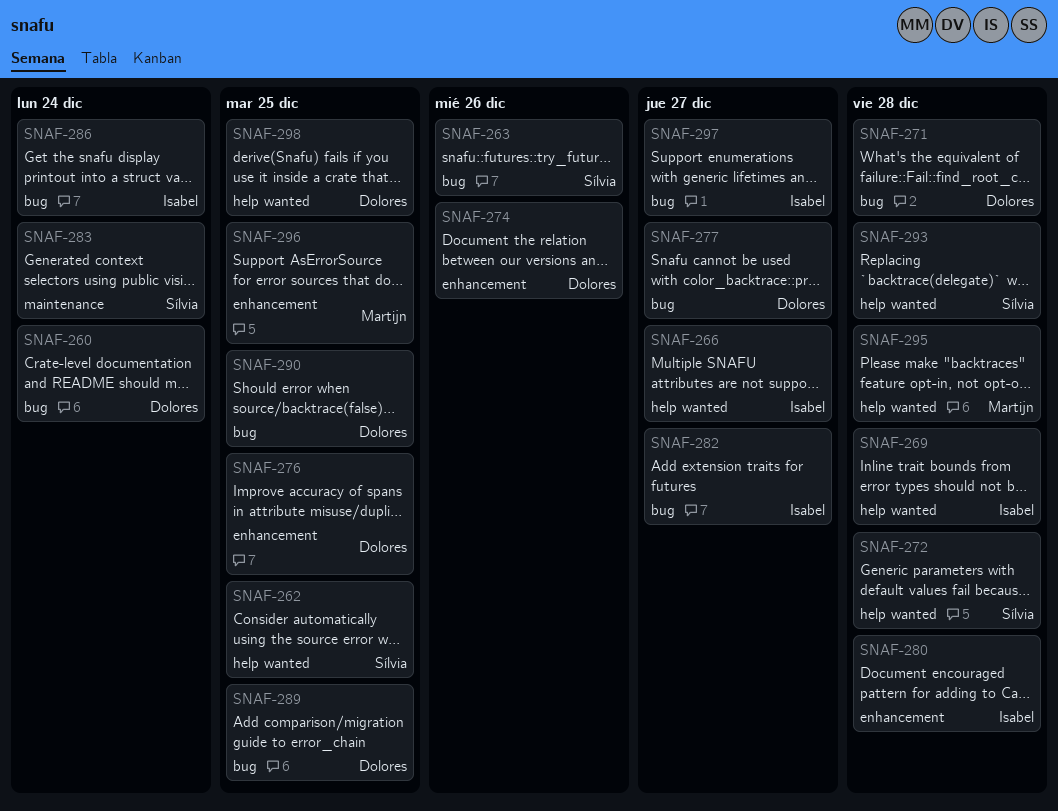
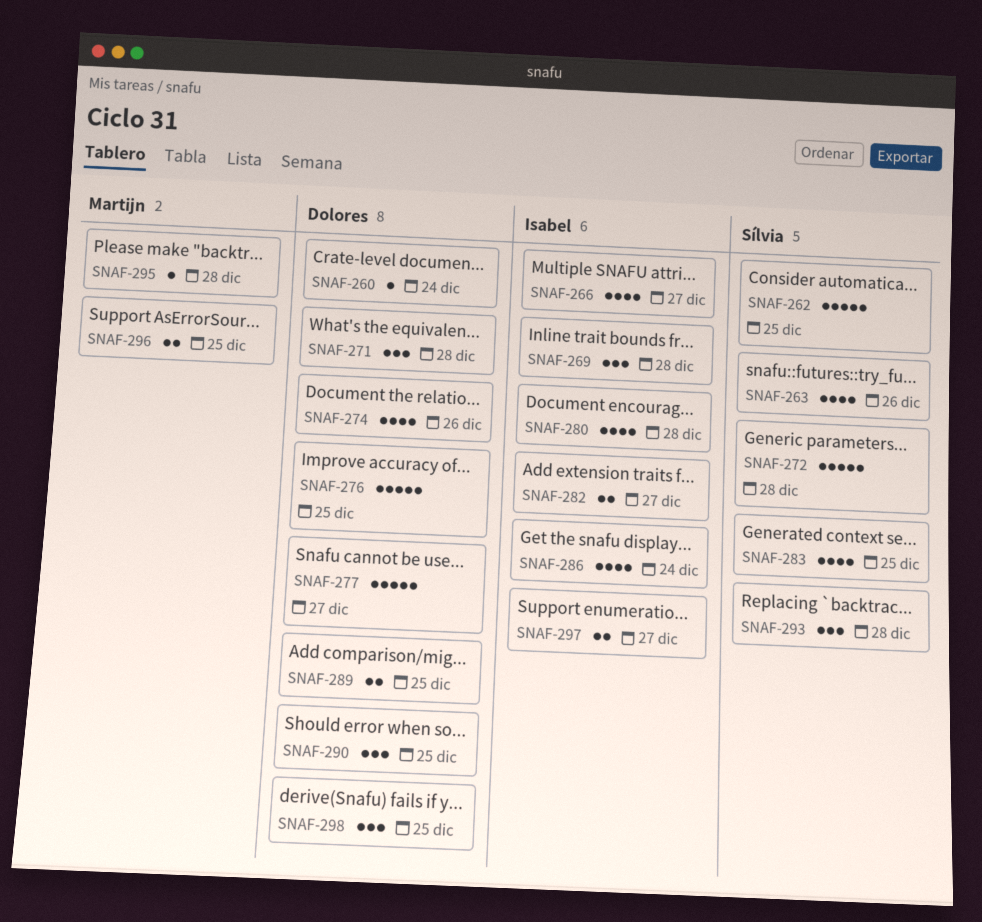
SNAF-283, due: Dec 24 -> Dec 25

